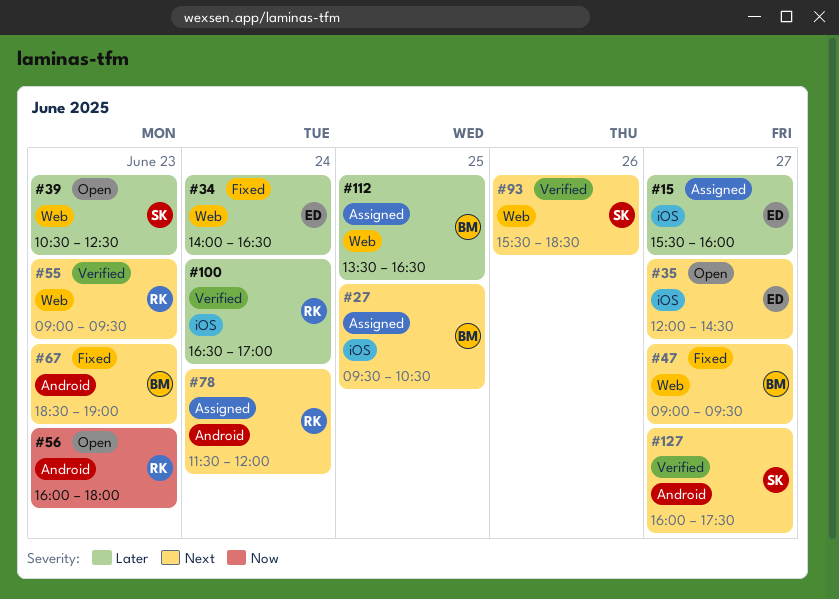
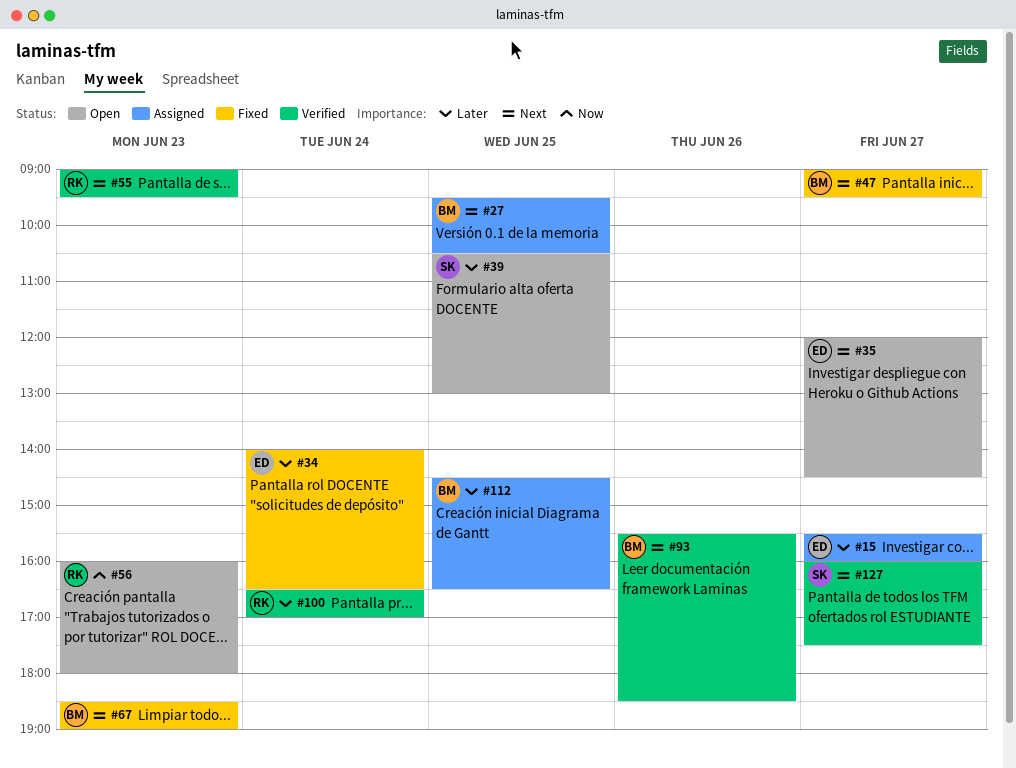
#39, day: Jun 23 -> Jun 25
#39, ends: 12:30 -> 13:00
#78: present -> none
#93, owner: SK -> BM
#112, begins: 13:30 -> 14:30

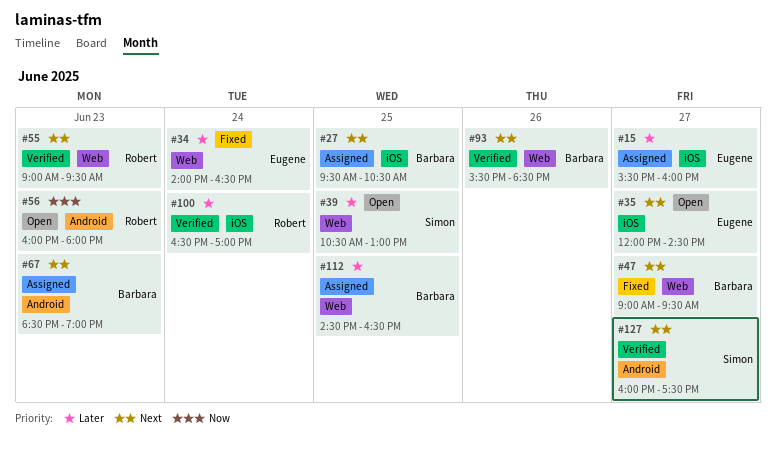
#67, status: Fixed -> Assigned

